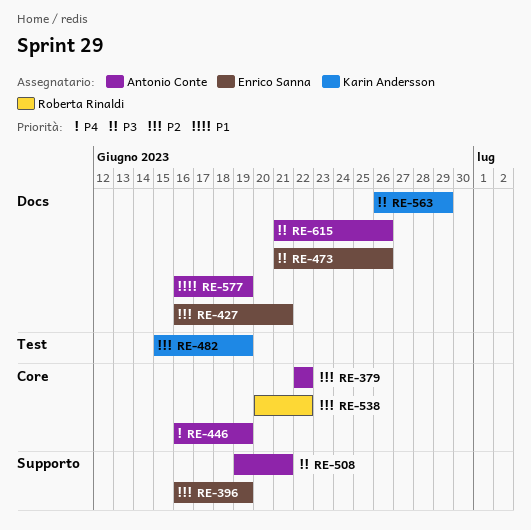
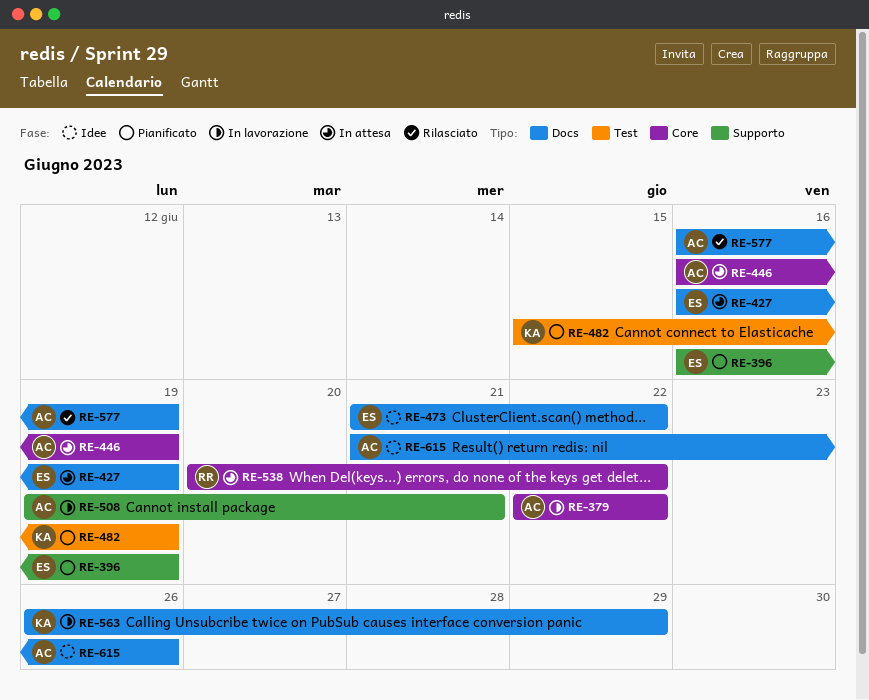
RE-427, due: Jun 21 -> Jun 19
RE-473, due: Jun 26 -> Jun 22

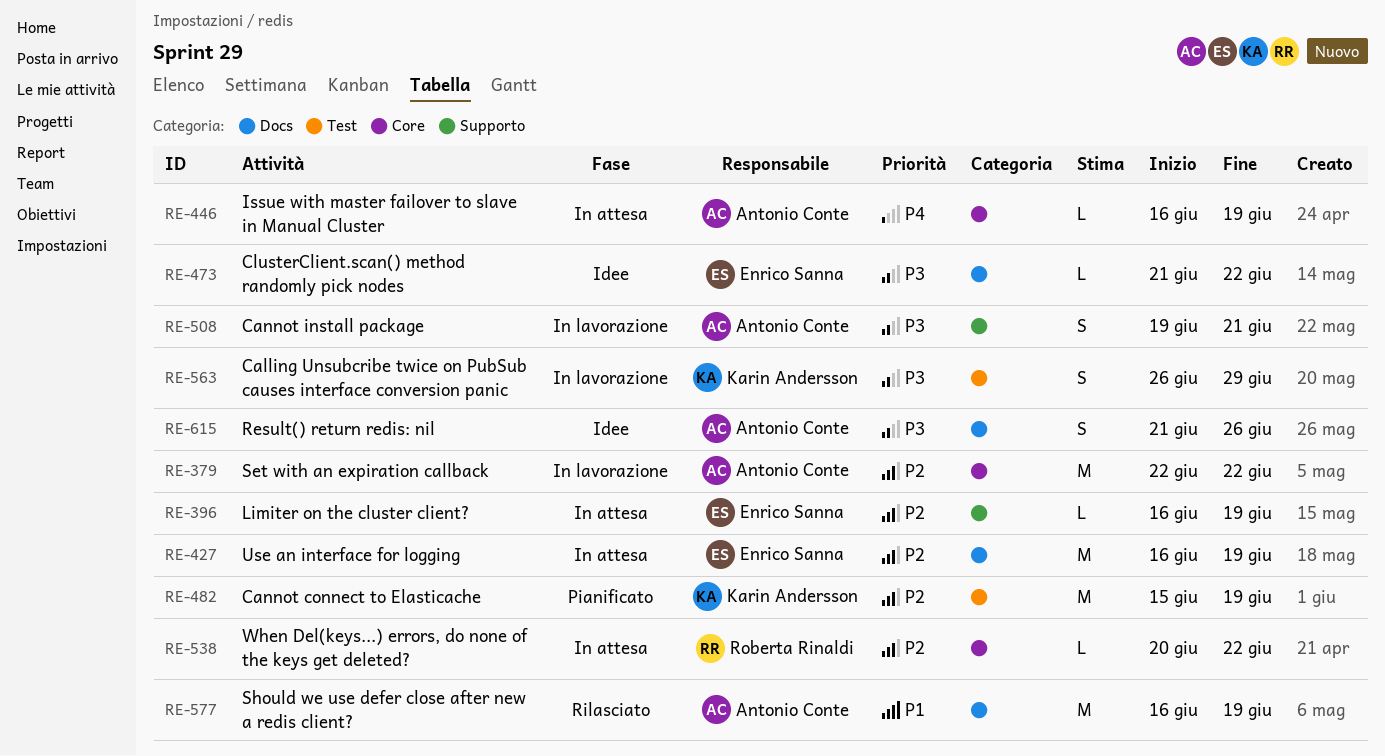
RE-396, status: Pianificato -> In attesa
RE-563, label: Docs -> Test

